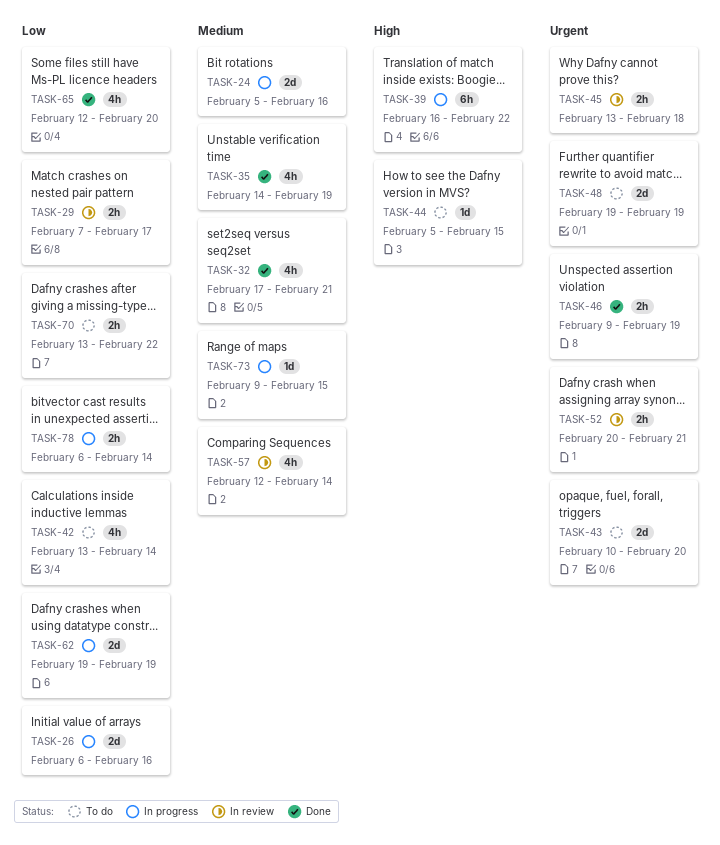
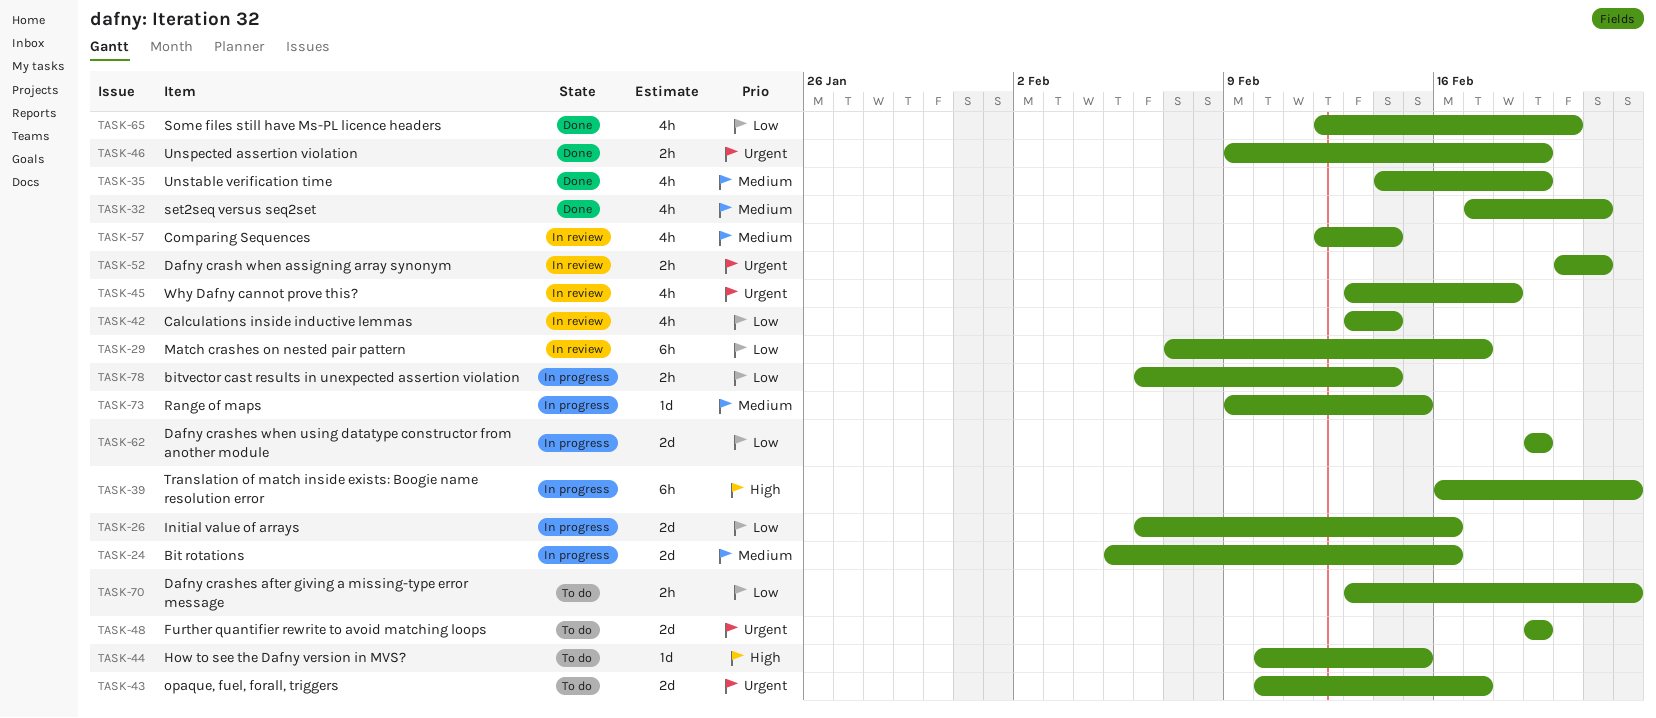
TASK-29, estimate: 2h -> 6h
TASK-42, status: To do -> In review
TASK-43, due: Feb 20 -> Feb 17
TASK-44, start: Feb 5 -> Feb 10
TASK-45, estimate: 2h -> 4h

